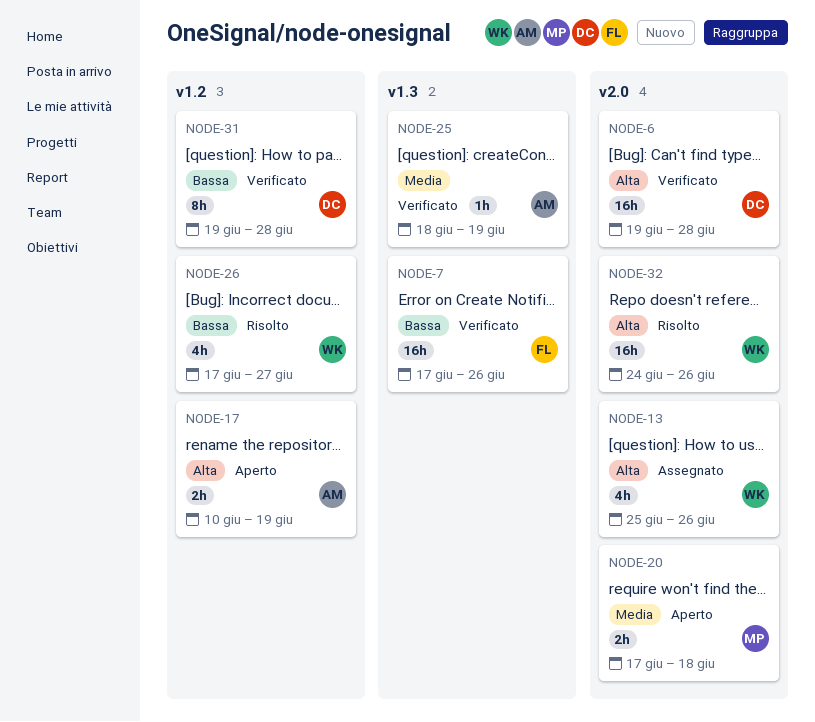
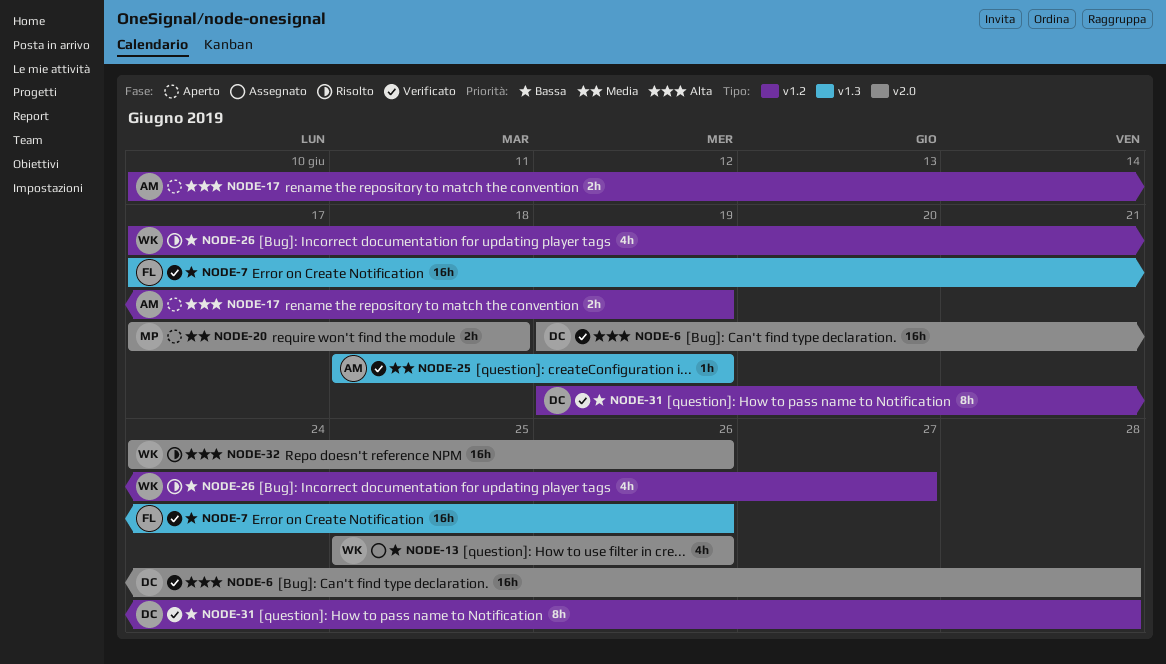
NODE-13, priority: Alta -> Bassa

